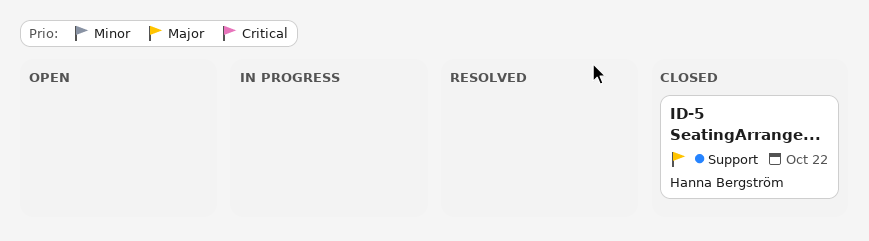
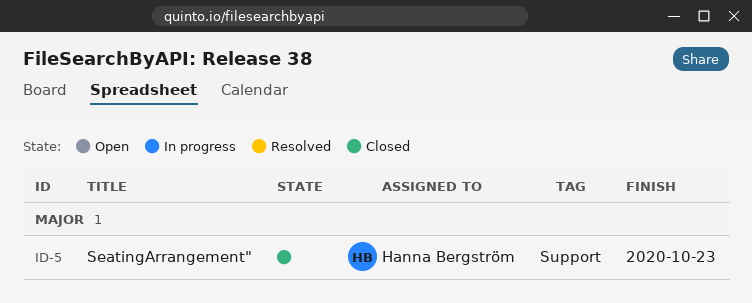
ID-5, due: Oct 22 -> Oct 23

